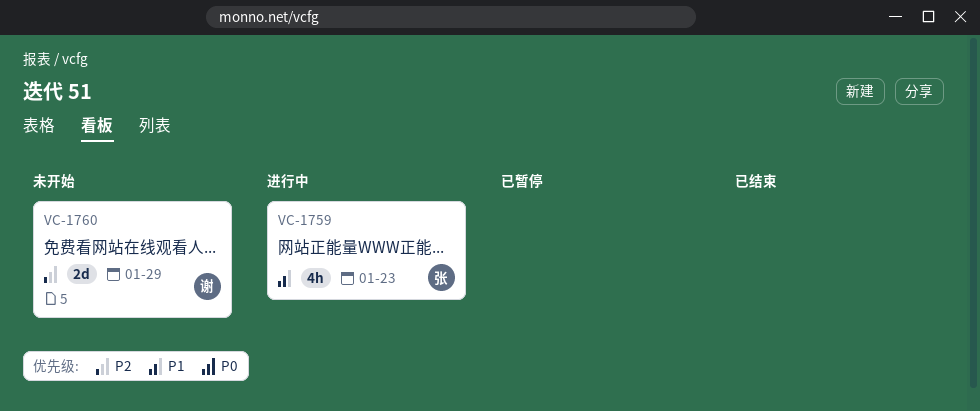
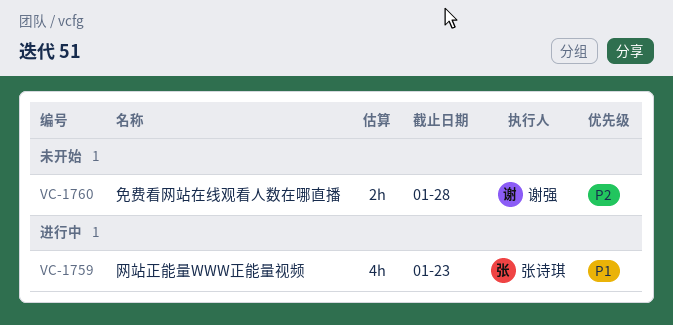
VC-1760, estimate: 2d -> 2h
VC-1760, due: Jan 29 -> Jan 28

